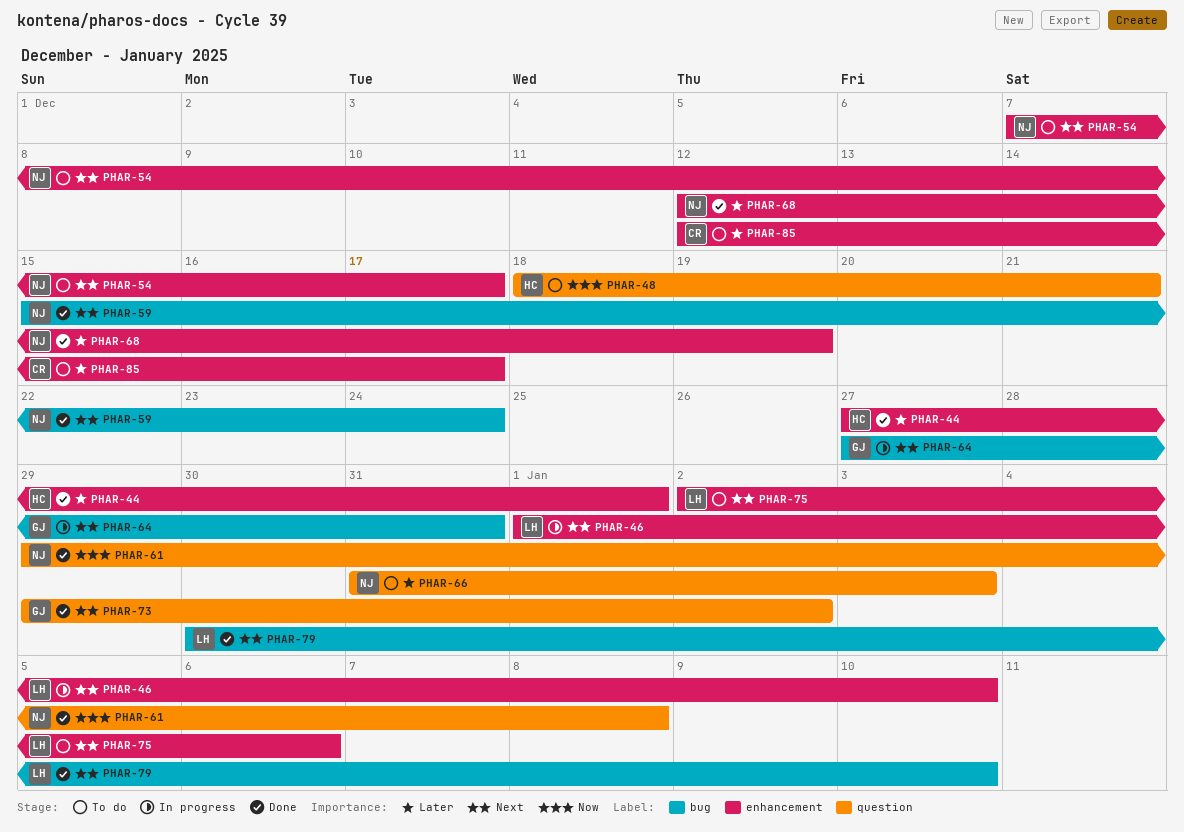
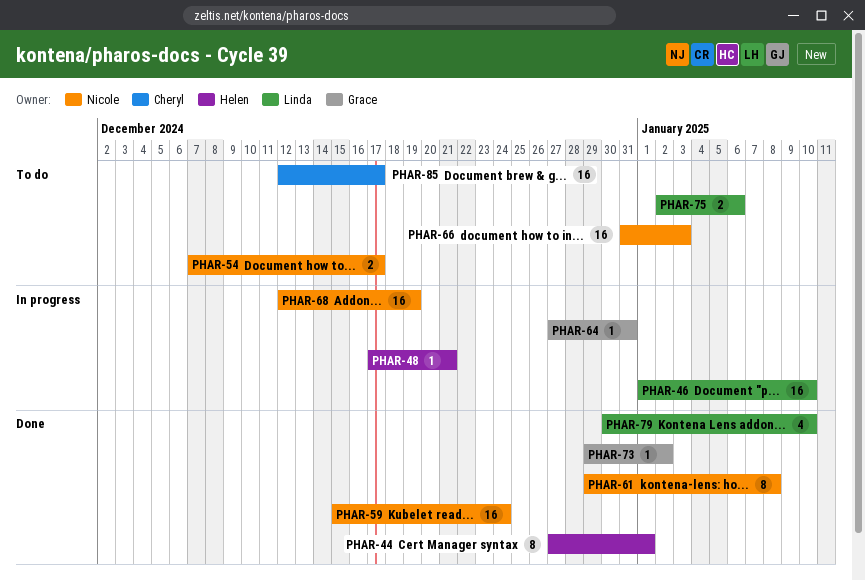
PHAR-48, status: To do -> In progress
PHAR-48, start: Dec 18 -> Dec 17
PHAR-68, status: Done -> In progress

